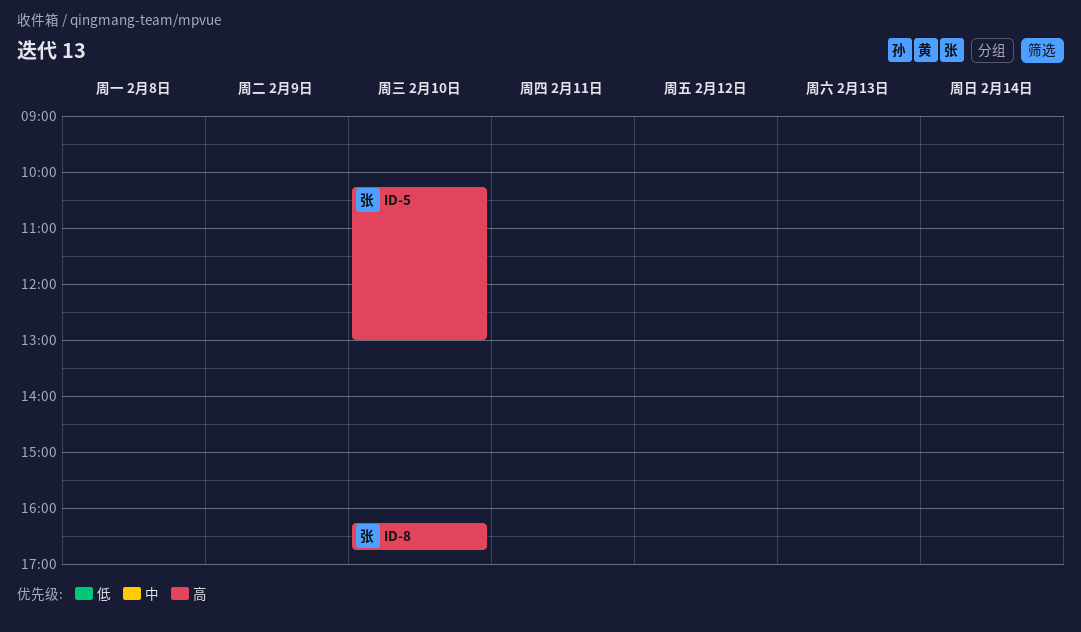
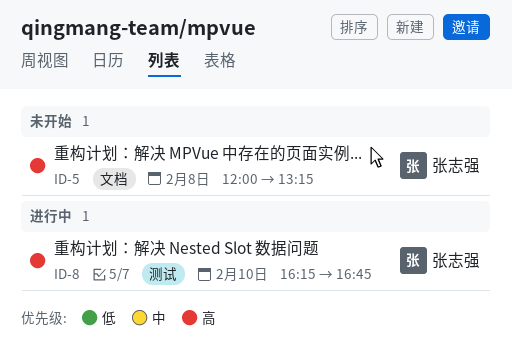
ID-5, day: Feb 10 -> Feb 8
ID-5, begins: 10:15 -> 12:00
ID-5, ends: 13:00 -> 13:15

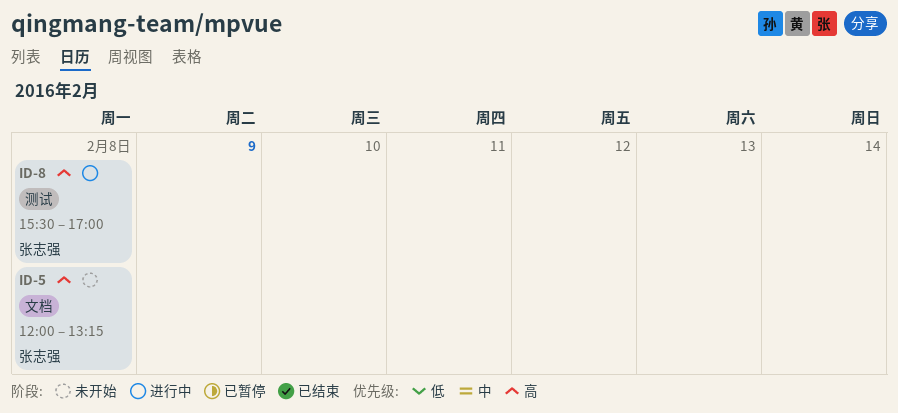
ID-8, day: Feb 10 -> Feb 8
ID-8, begins: 16:15 -> 15:30
ID-8, ends: 16:45 -> 17:00

